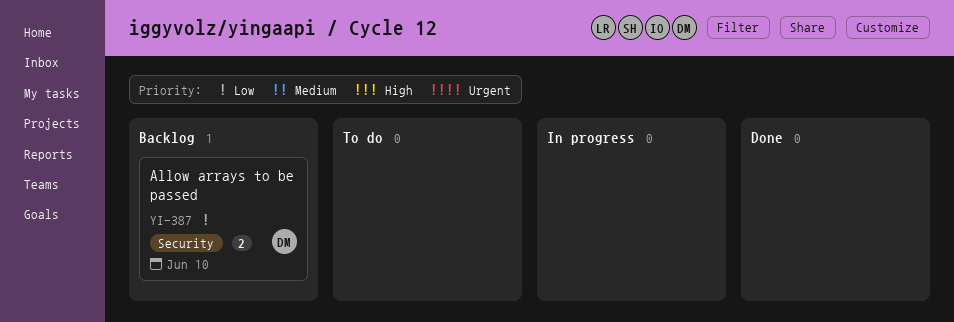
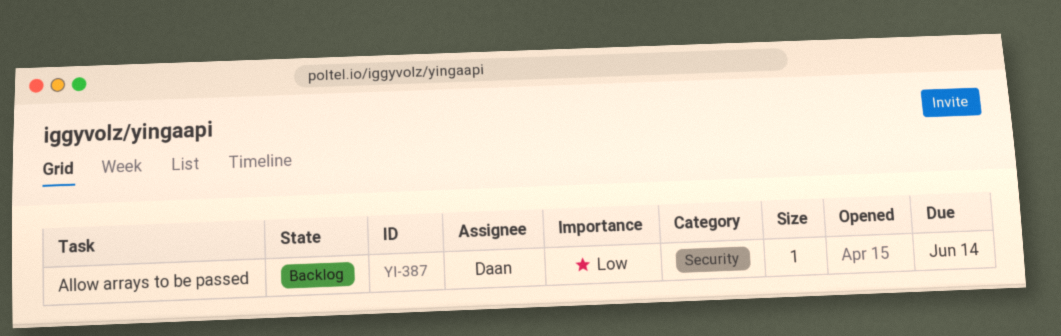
YI-387, estimate: 2 -> 1
YI-387, due: Jun 10 -> Jun 14

